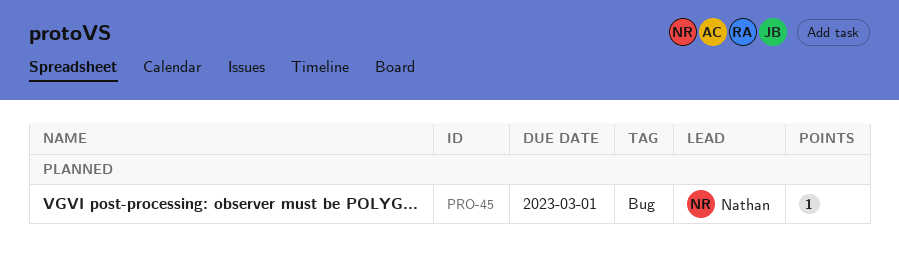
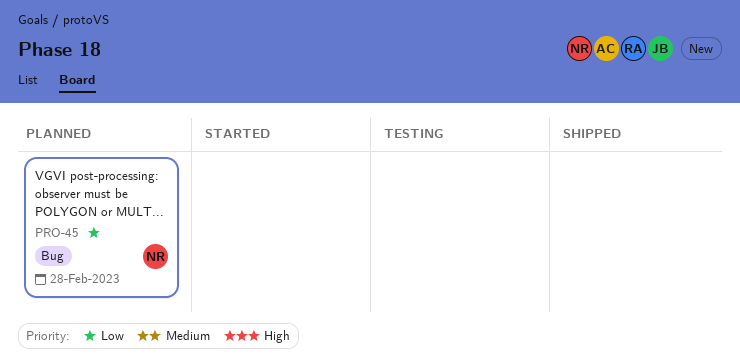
PRO-45, due: Mar 1 -> Feb 28

